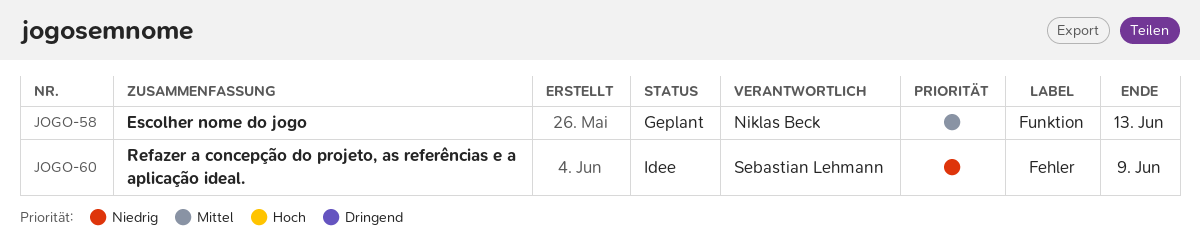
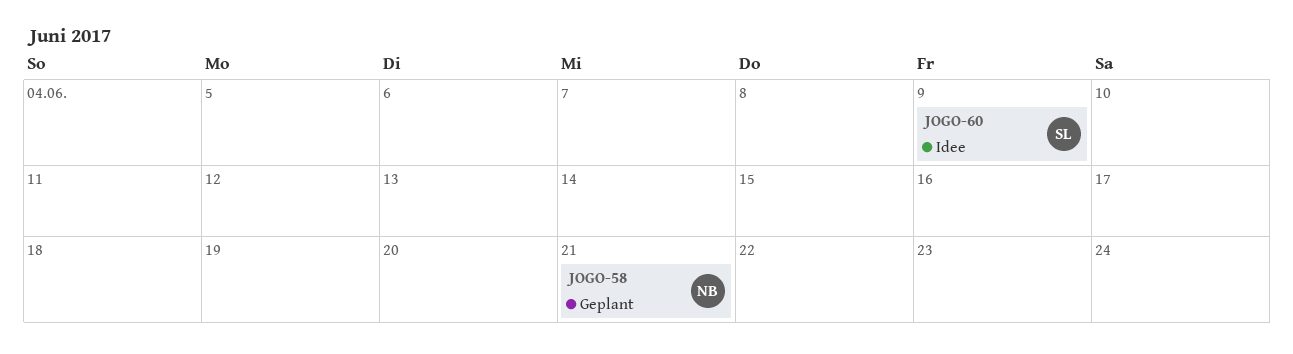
JOGO-58, due: Jun 13 -> Jun 21

